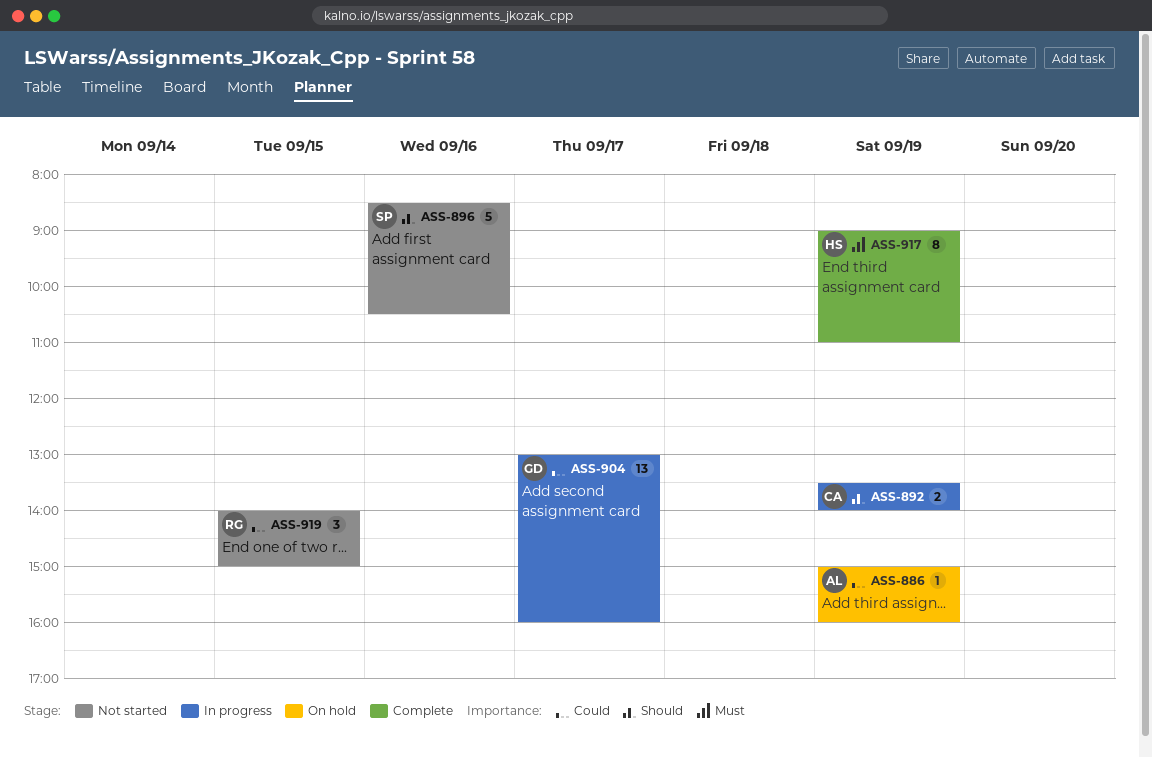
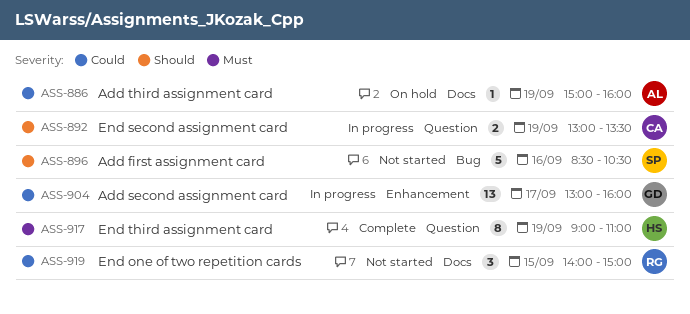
ASS-892, begins: 13:30 -> 13:00
ASS-892, ends: 14:00 -> 13:30

